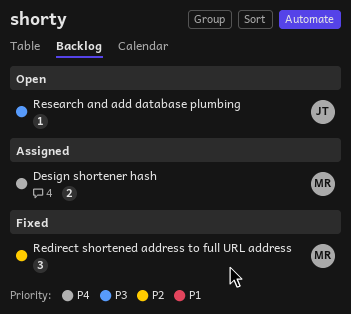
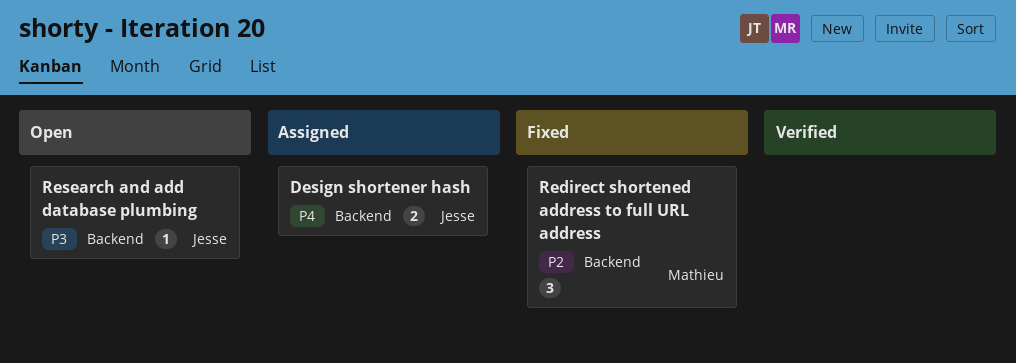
Design shortener hash, owner: Mathieu -> Jesse

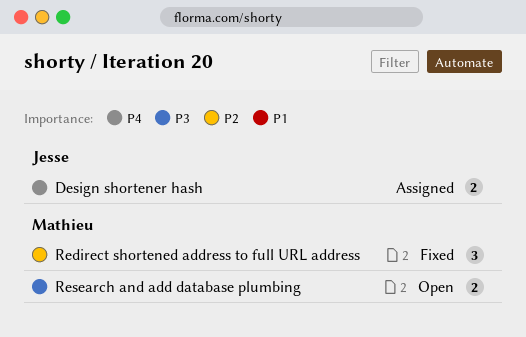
Research and add database plumbing, owner: Jesse -> Mathieu
Research and add database plumbing, estimate: 1 -> 2

